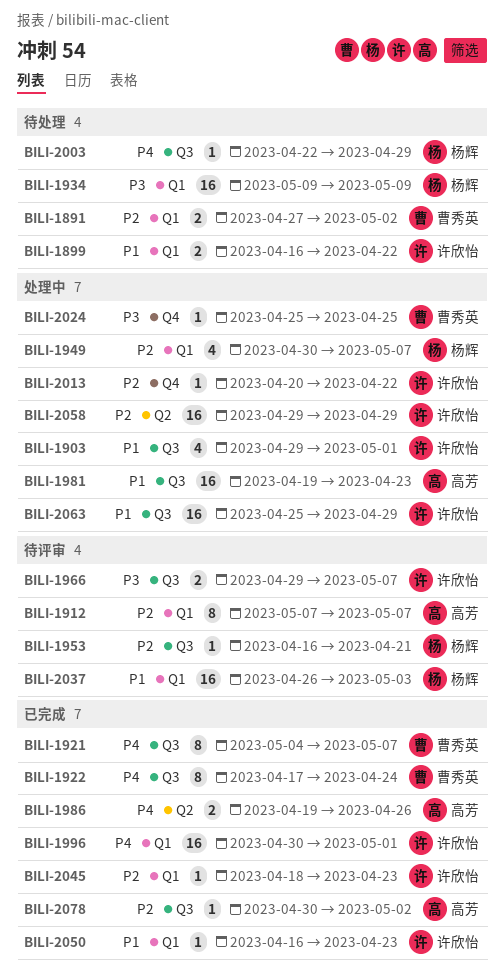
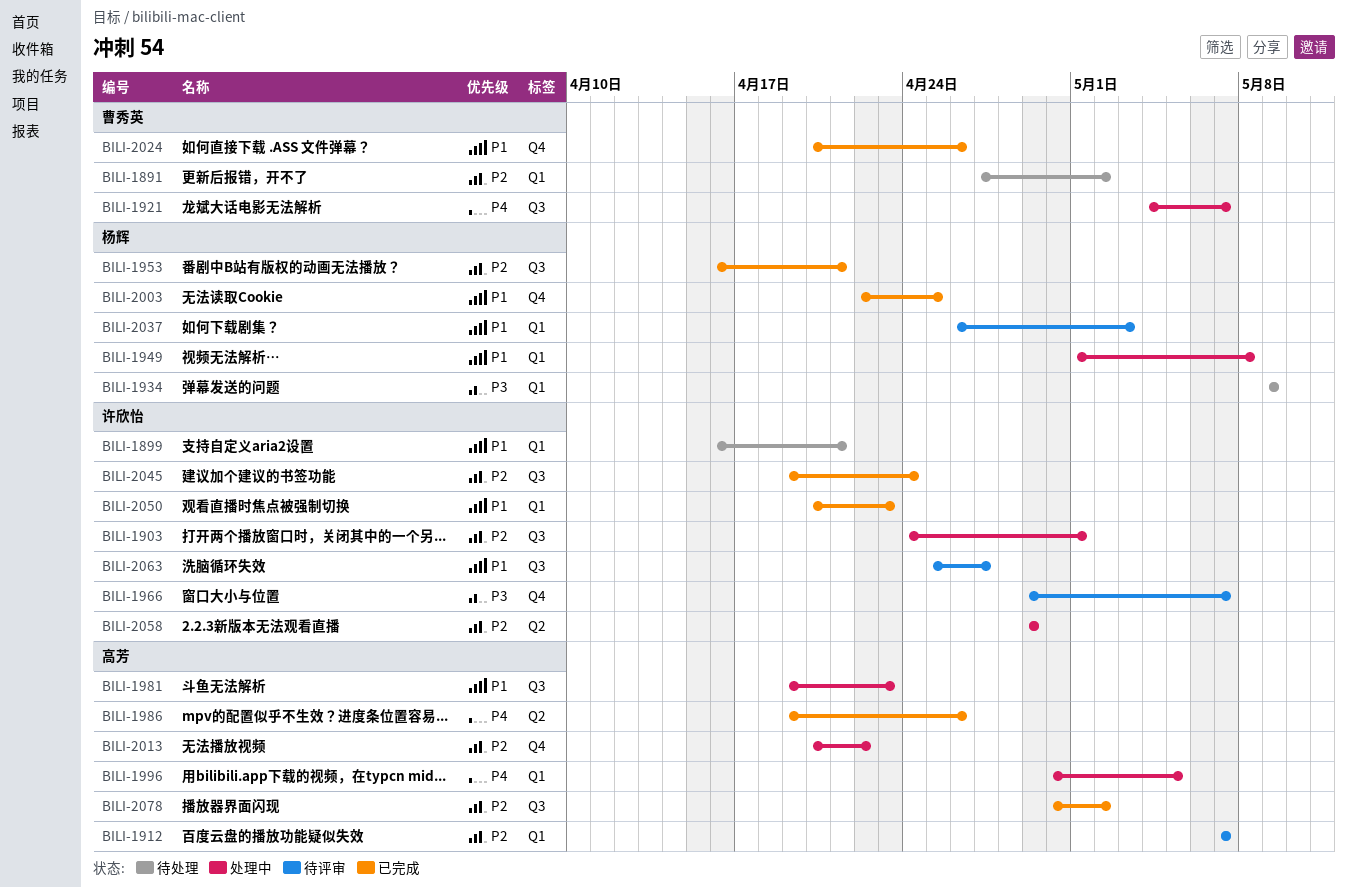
BILI-1899, due: Apr 22 -> Apr 21
BILI-1903, priority: P1 -> P2
BILI-1903, start: Apr 29 -> Apr 24
BILI-1921, status: 已完成 -> 处理中
BILI-1922: present -> none
BILI-1949, priority: P2 -> P1
BILI-1949, start: Apr 30 -> May 1
BILI-1949, due: May 7 -> May 8
BILI-1953, status: 待评审 -> 已完成
BILI-1966, label: Q3 -> Q4
BILI-1996, status: 已完成 -> 处理中
BILI-1996, owner: 许欣怡 -> 高芳
BILI-1996, due: May 1 -> May 5
BILI-2003, status: 待处理 -> 已完成
BILI-2003, priority: P4 -> P1
BILI-2003, label: Q3 -> Q4
BILI-2003, due: Apr 29 -> Apr 25
BILI-2013, owner: 许欣怡 -> 高芳
BILI-2024, status: 处理中 -> 已完成
BILI-2024, priority: P3 -> P1
BILI-2024, start: Apr 25 -> Apr 20
BILI-2024, due: Apr 25 -> Apr 26
BILI-2045, label: Q1 -> Q3
BILI-2045, start: Apr 18 -> Apr 19
BILI-2045, due: Apr 23 -> Apr 24
BILI-2050, start: Apr 16 -> Apr 20
BILI-2063, status: 处理中 -> 待评审
BILI-2063, due: Apr 29 -> Apr 27

